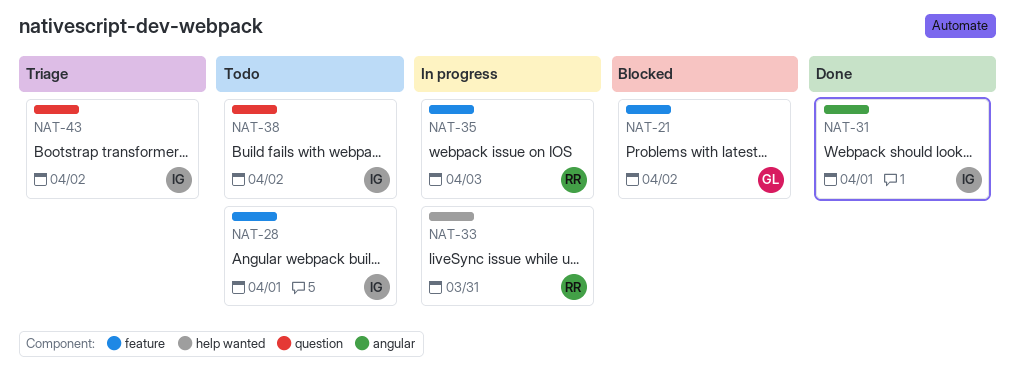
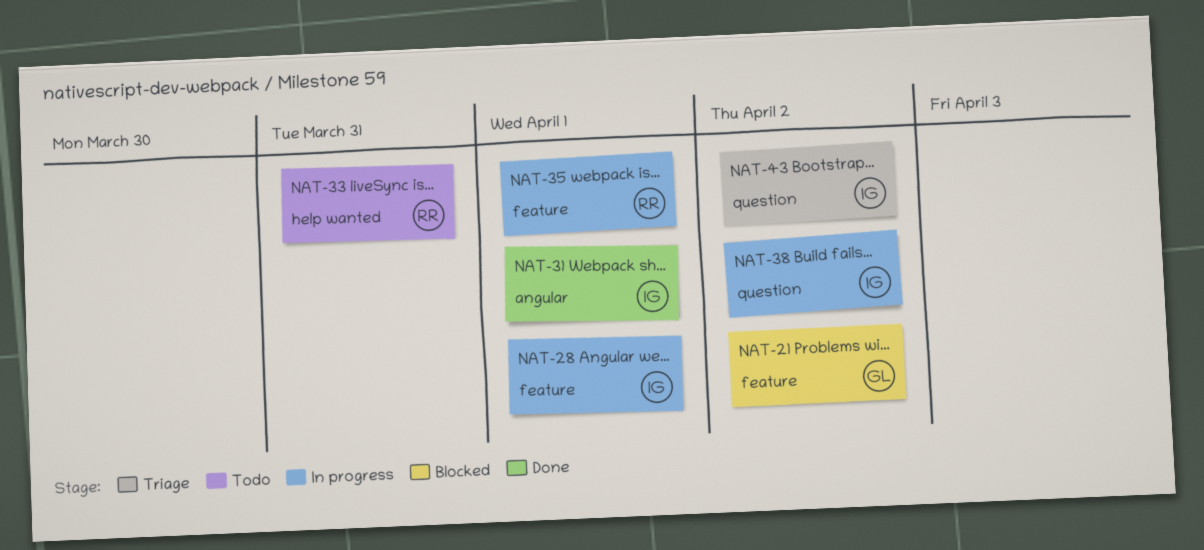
NAT-28, status: Todo -> In progress
NAT-33, status: In progress -> Todo
NAT-35, due: Apr 3 -> Apr 1
NAT-38, status: Todo -> In progress

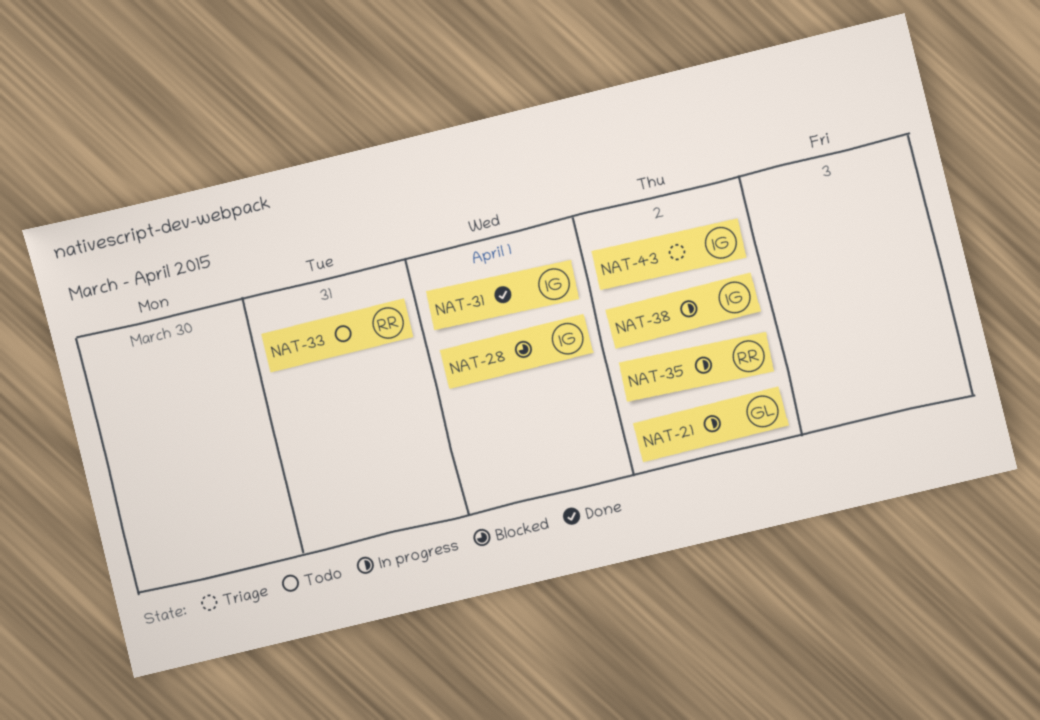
NAT-21, status: Blocked -> In progress
NAT-28, status: In progress -> Blocked
NAT-35, due: Apr 1 -> Apr 2

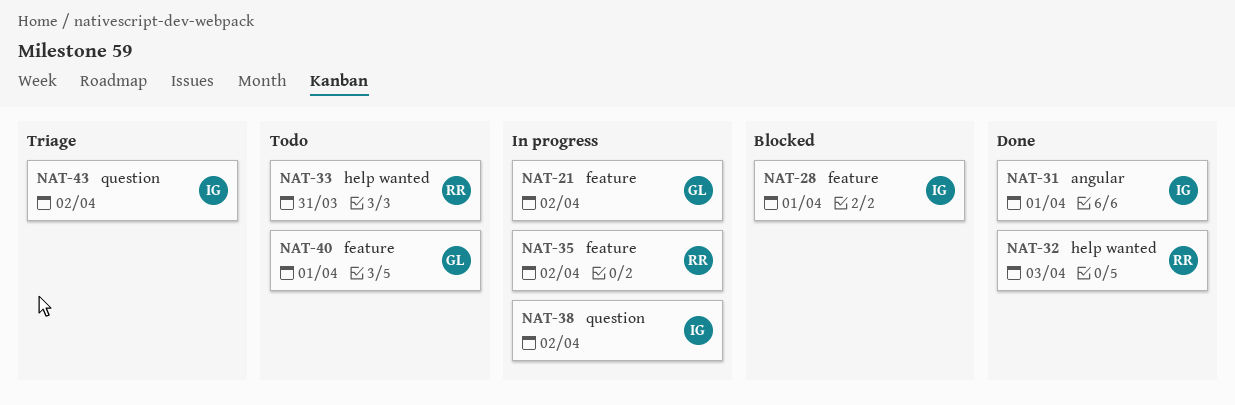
NAT-32: none -> present
NAT-40: none -> present

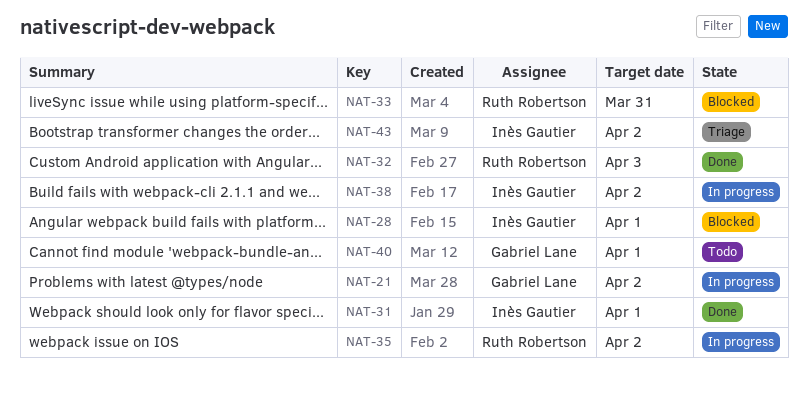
NAT-33, status: Todo -> Blocked

